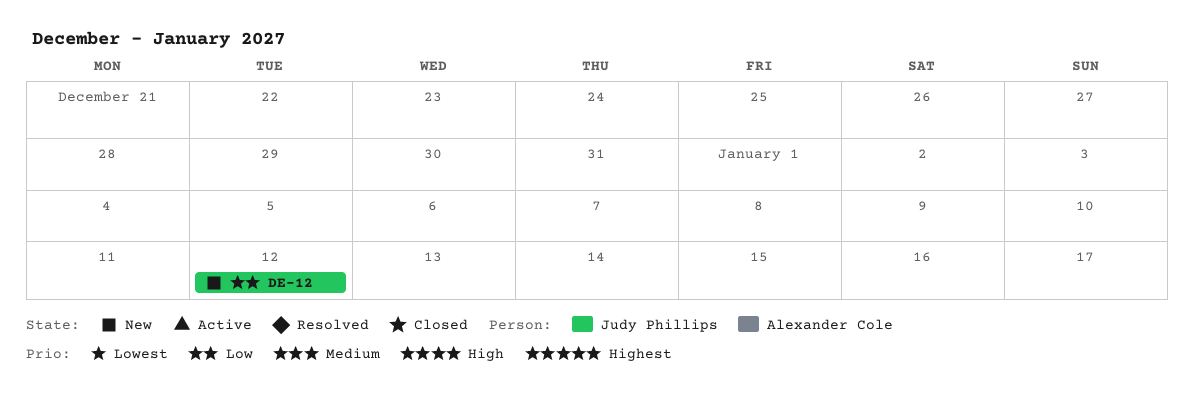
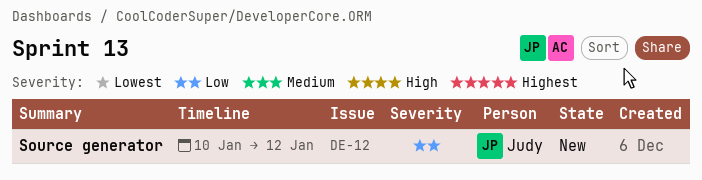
DE-12, start: Jan 12 -> Jan 10

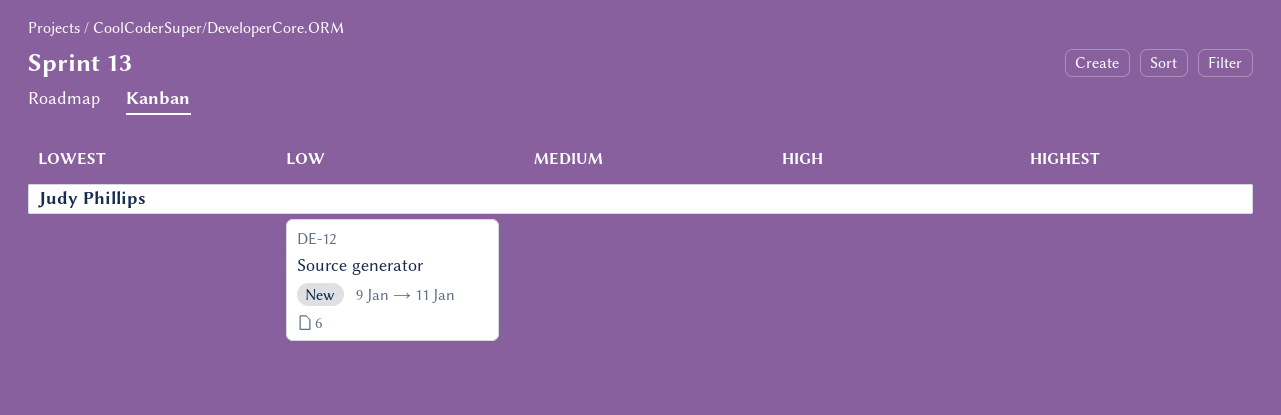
DE-12, start: Jan 10 -> Jan 9
DE-12, due: Jan 12 -> Jan 11

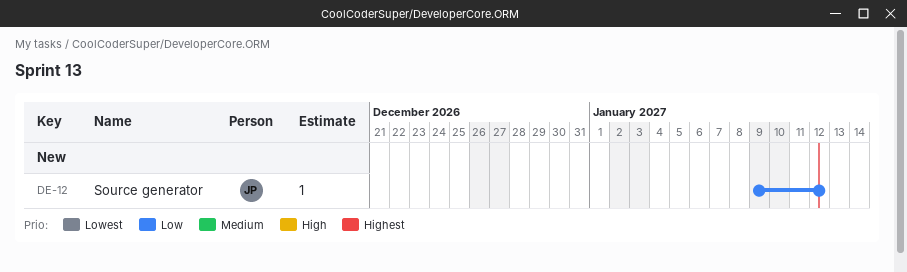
DE-12, due: Jan 11 -> Jan 12

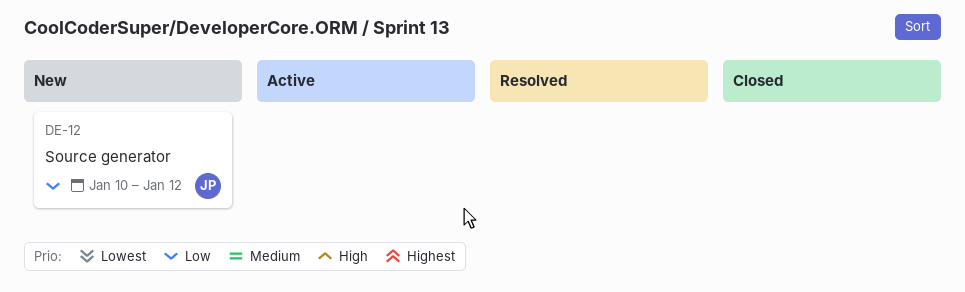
DE-12, start: Jan 9 -> Jan 10

